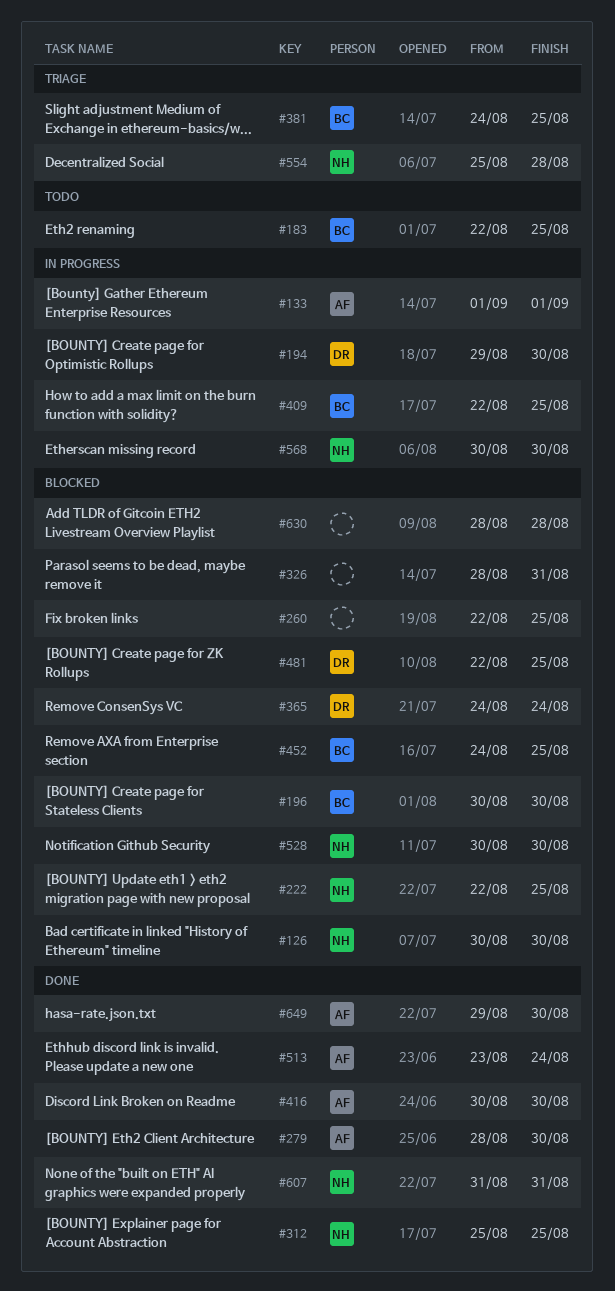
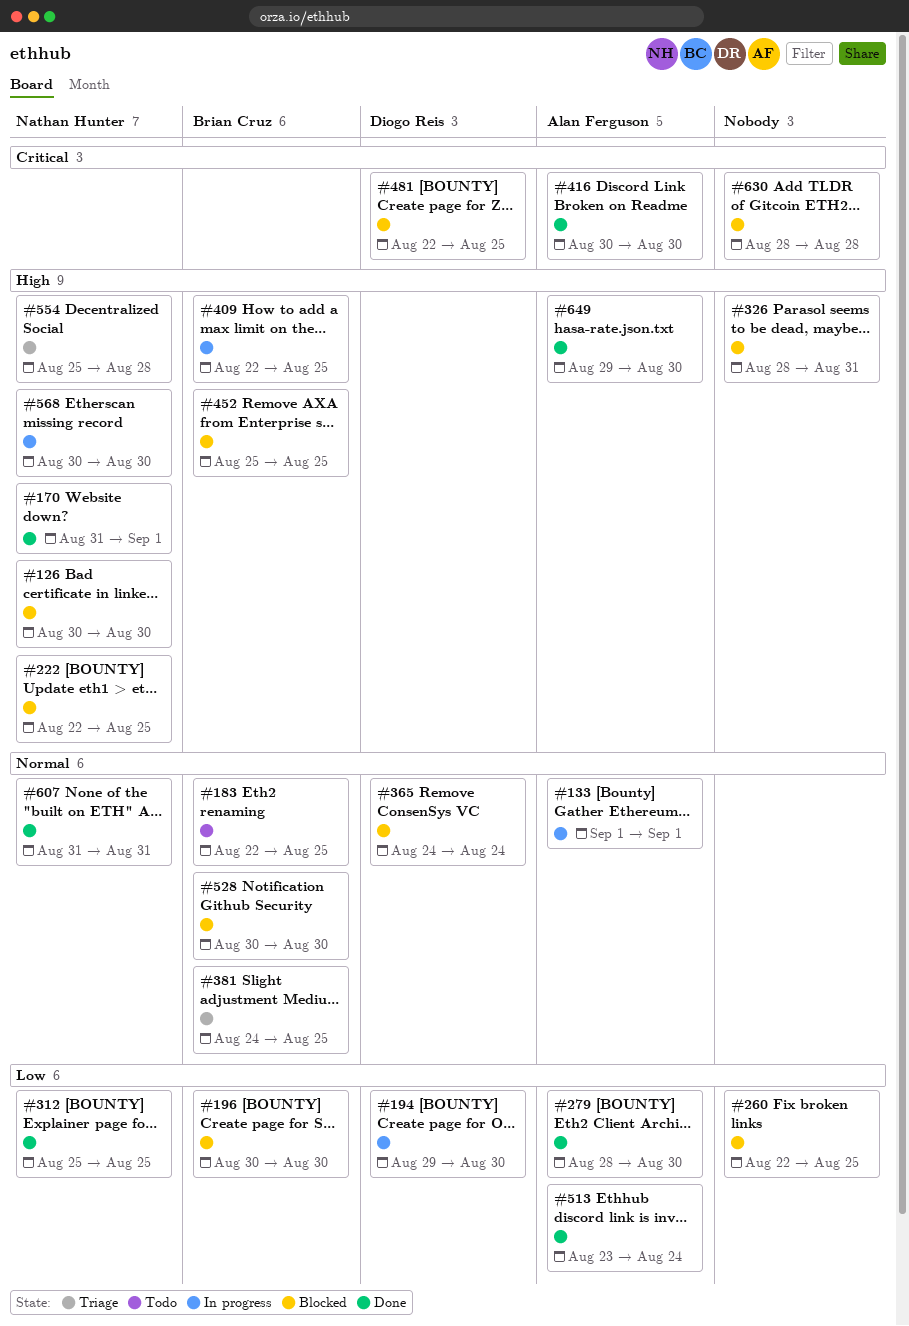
#170: none -> present
#452, start: Aug 24 -> Aug 25
#528, owner: Nathan Hunter -> Brian Cruz

